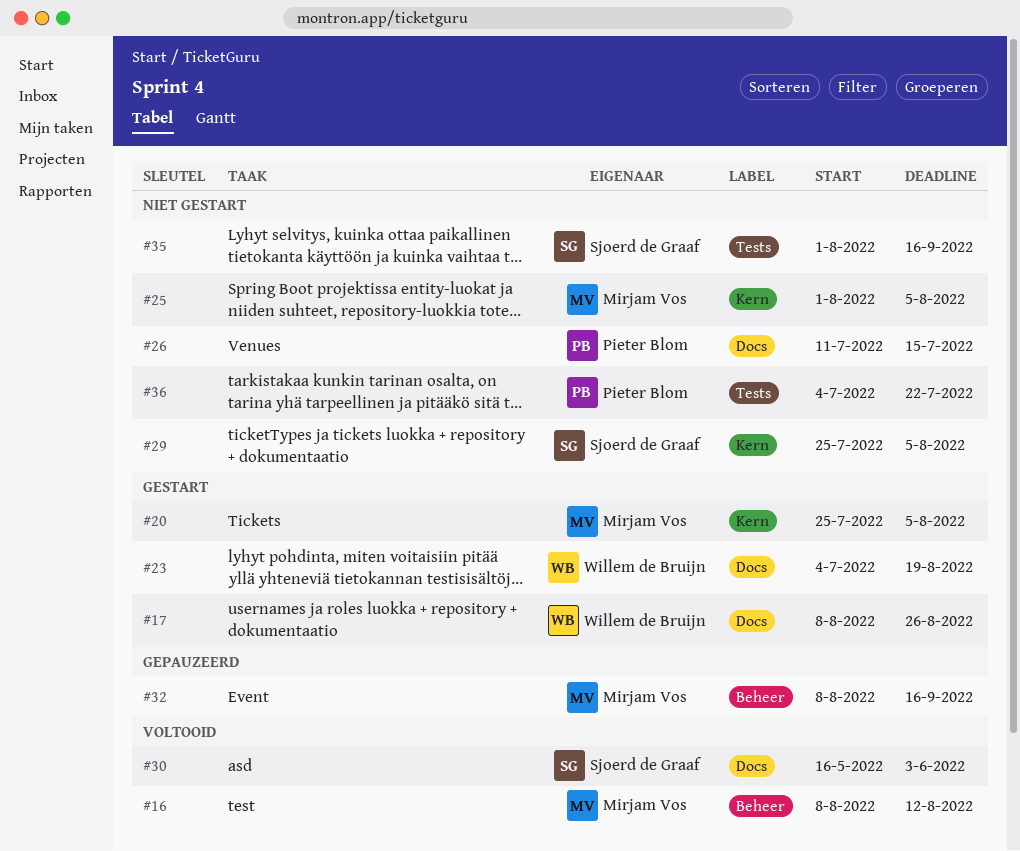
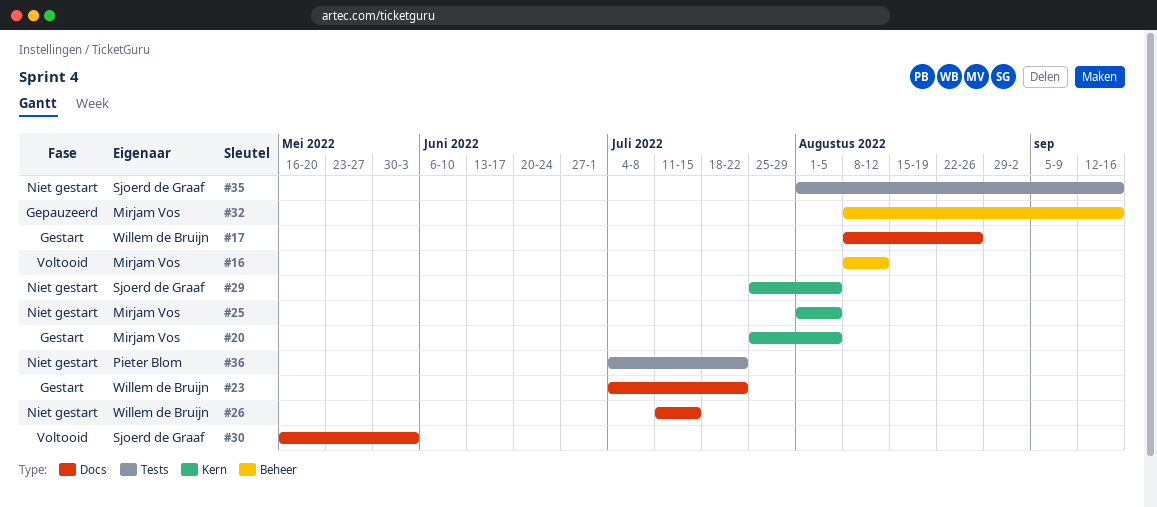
#23, due: Aug 19 -> Jul 22
#26, owner: Pieter Blom -> Willem de Bruijn

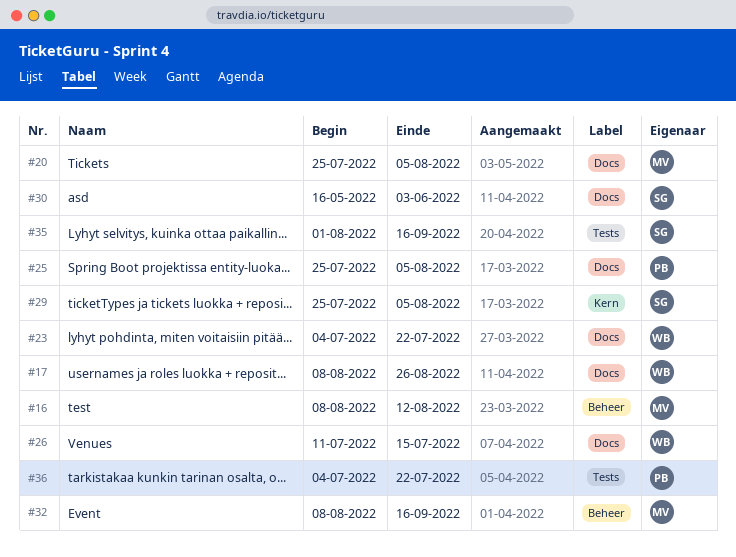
#20, label: Kern -> Docs
#25, owner: Mirjam Vos -> Pieter Blom
#25, label: Kern -> Docs
#25, start: Aug 1 -> Jul 25

